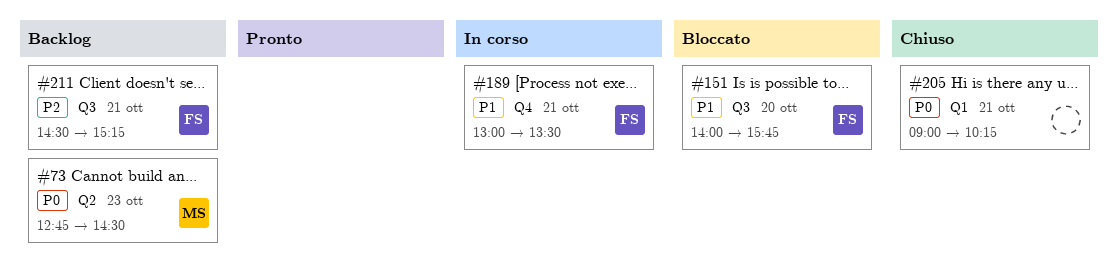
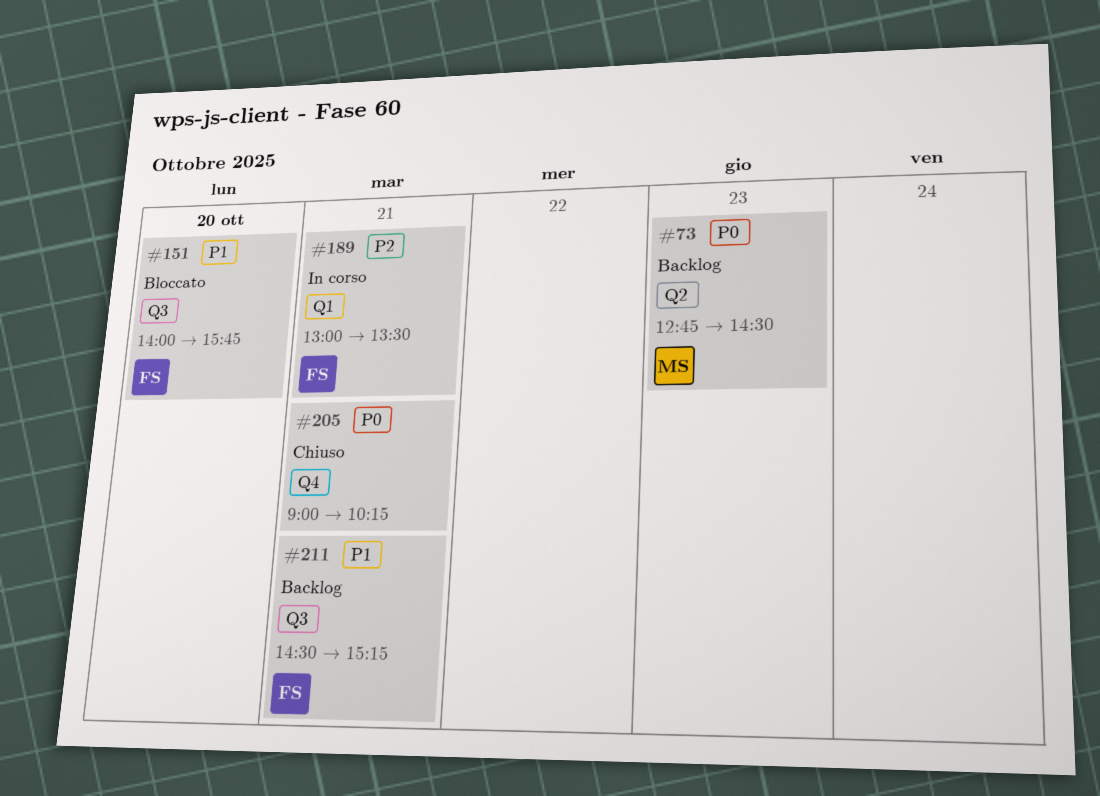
#189, priority: P1 -> P2
#189, label: Q4 -> Q1
#205, label: Q1 -> Q4
#211, priority: P2 -> P1

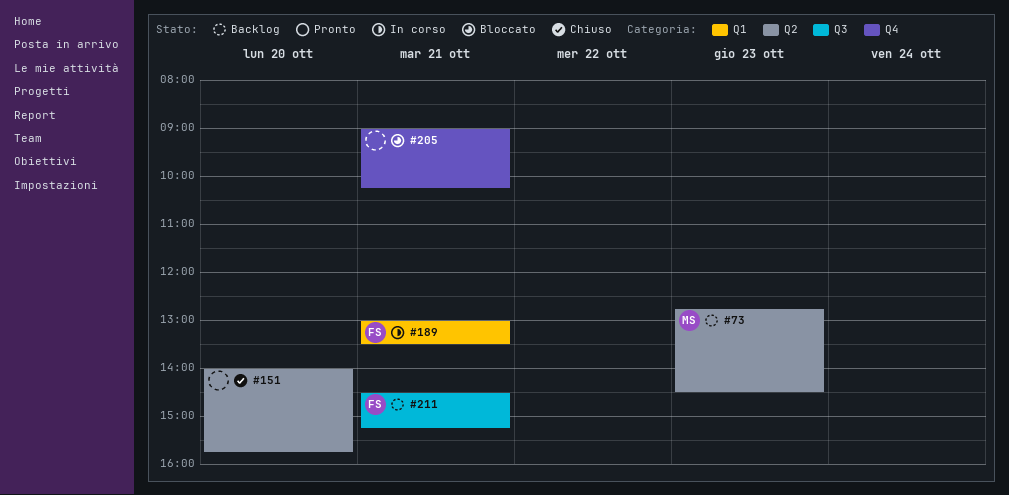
#151, status: Bloccato -> Chiuso
#151, owner: FS -> none
#151, label: Q3 -> Q2
#205, status: Chiuso -> Bloccato

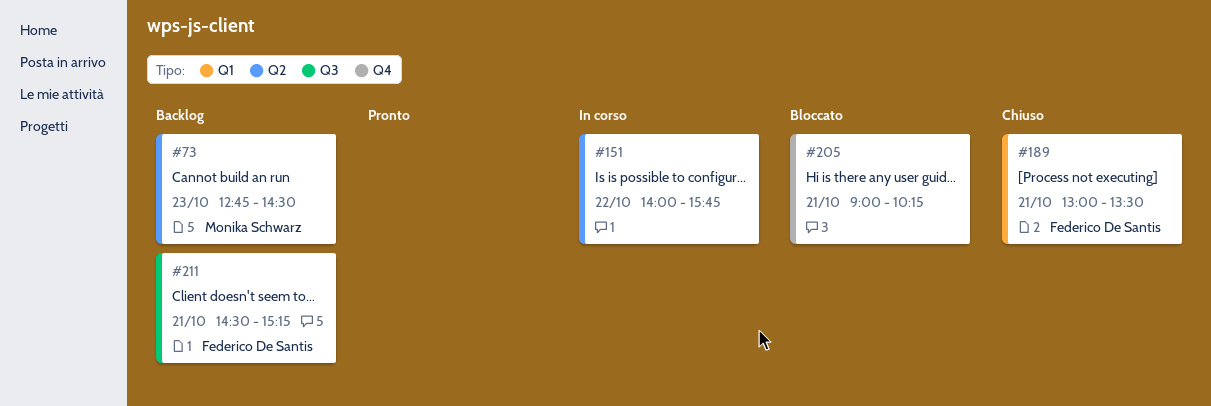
#151, status: Chiuso -> In corso
#151, day: Oct 20 -> Oct 22
#189, status: In corso -> Chiuso

